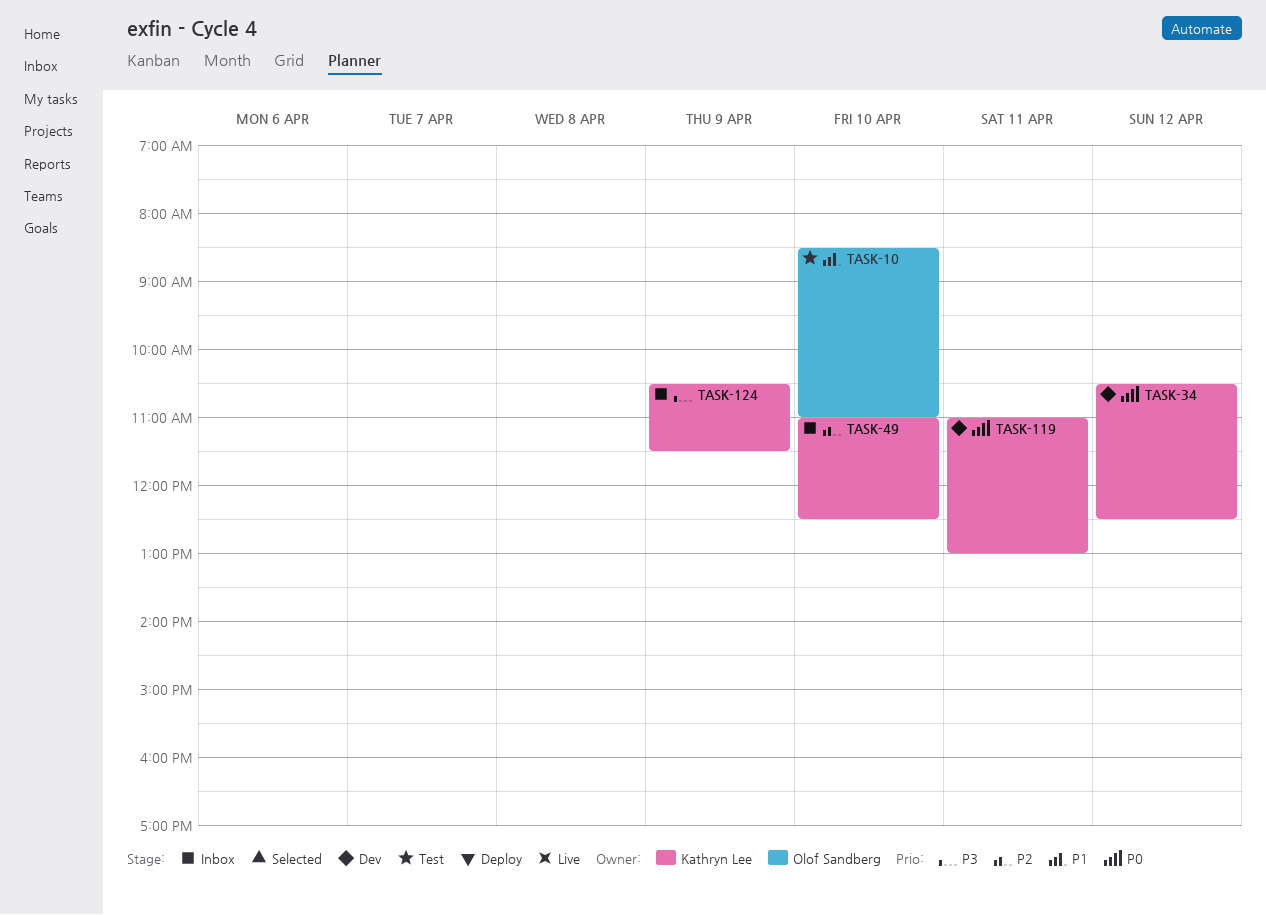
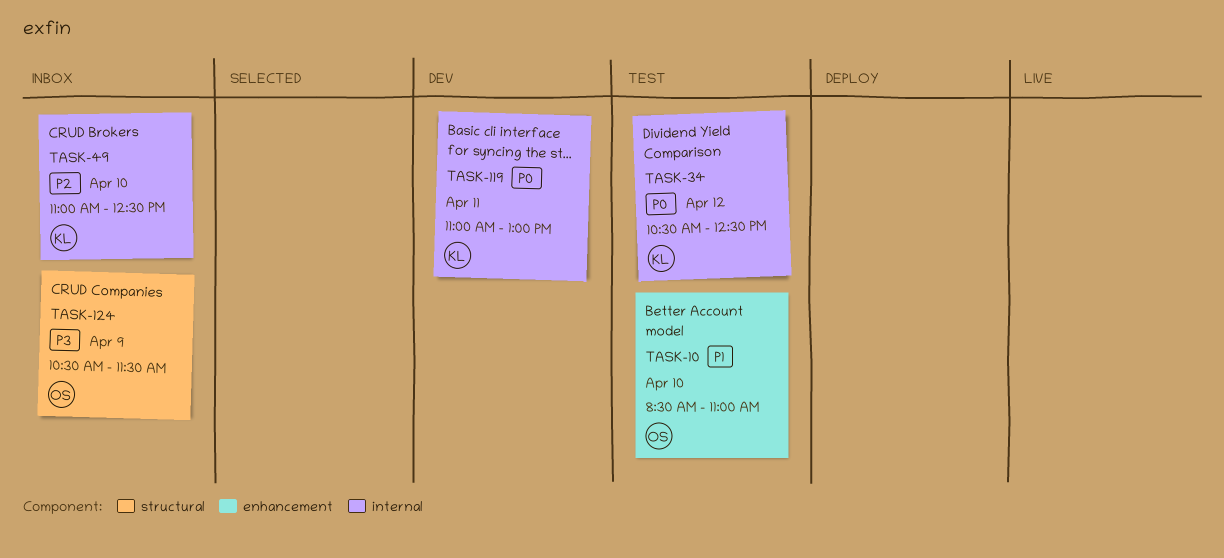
TASK-34, status: Dev -> Test
TASK-124, owner: Kathryn Lee -> Olof Sandberg

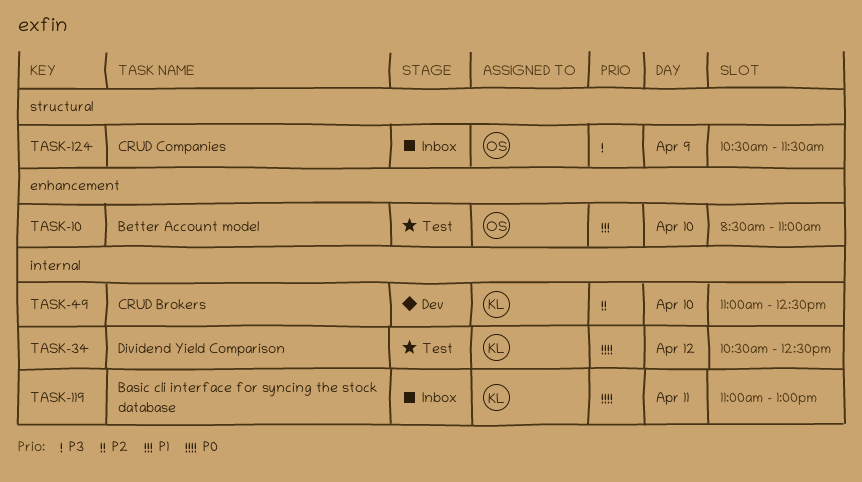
TASK-49, status: Inbox -> Dev
TASK-119, status: Dev -> Inbox

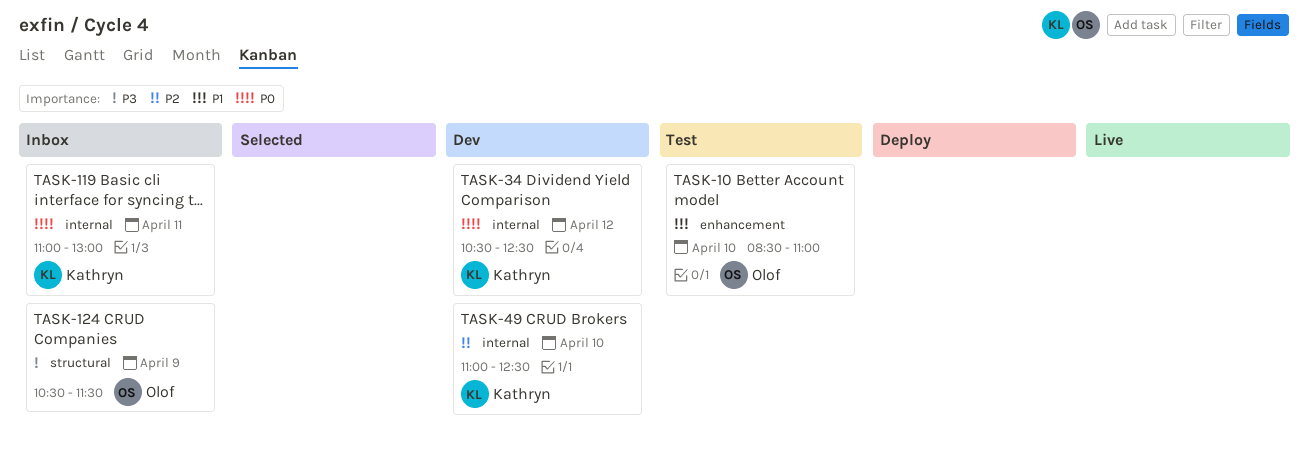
TASK-34, status: Test -> Dev

